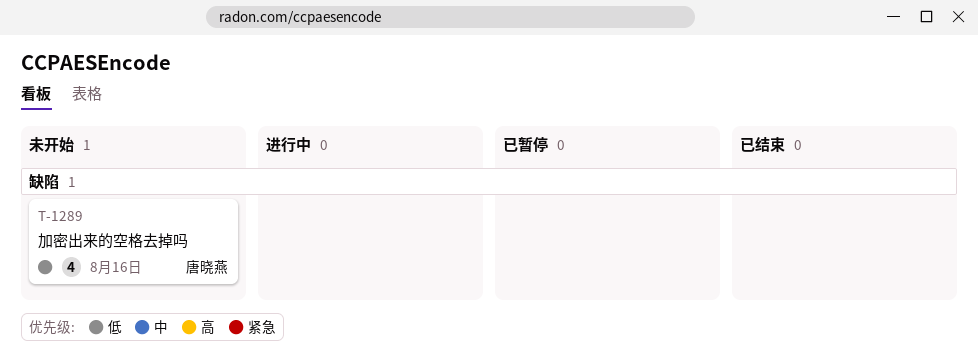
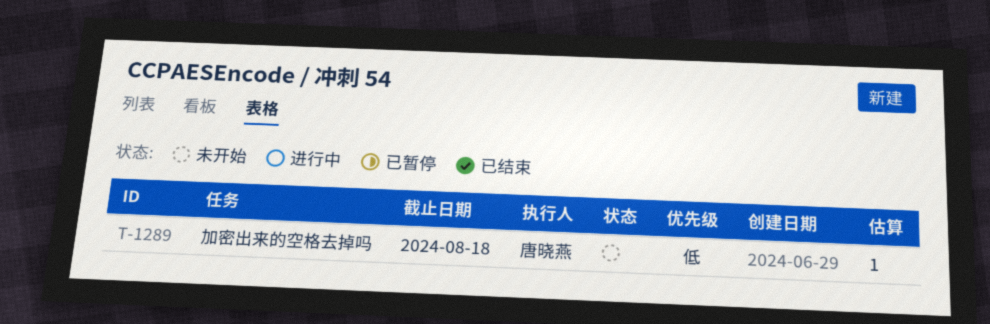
T-1289, estimate: 4 -> 1
T-1289, due: Aug 16 -> Aug 18

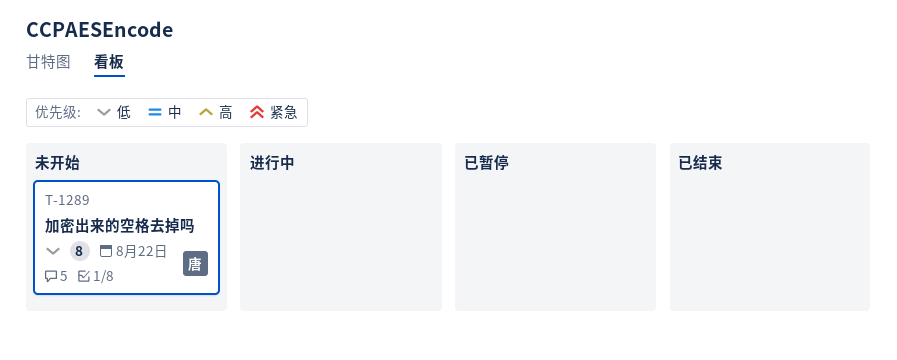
T-1289, estimate: 1 -> 8
T-1289, due: Aug 18 -> Aug 22

